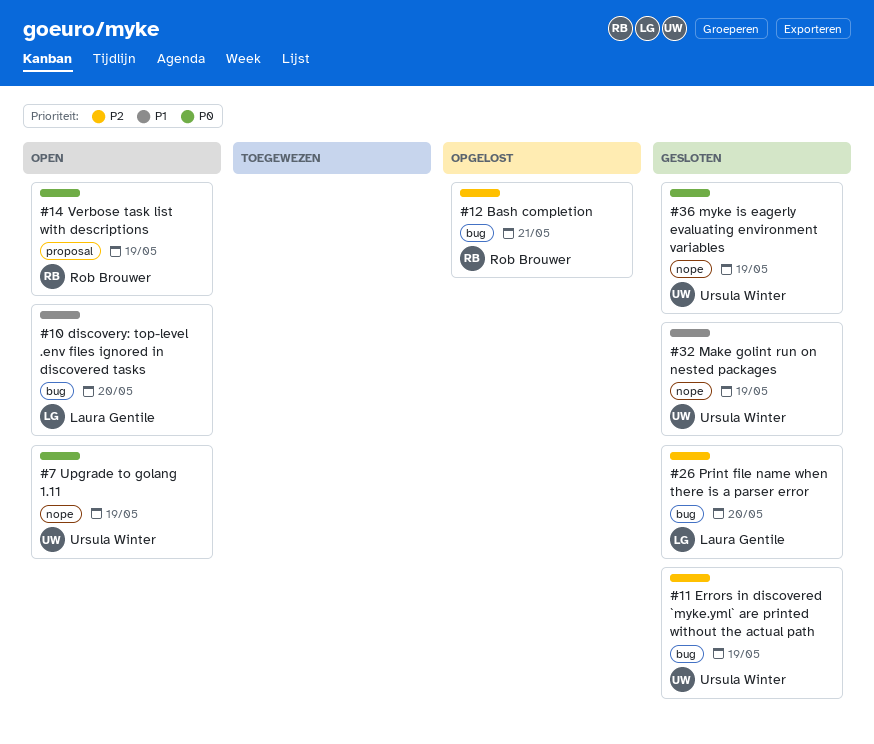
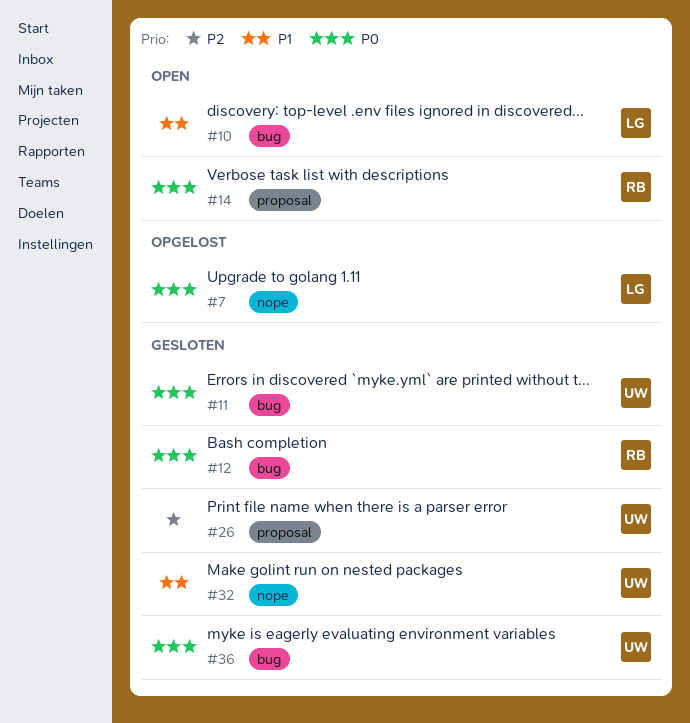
#7, status: Open -> Opgelost
#7, owner: Ursula Winter -> Laura Gentile
#11, priority: P2 -> P0
#12, status: Opgelost -> Gesloten
#12, priority: P2 -> P0
#26, owner: Laura Gentile -> Ursula Winter
#26, label: bug -> proposal
#36, label: nope -> bug

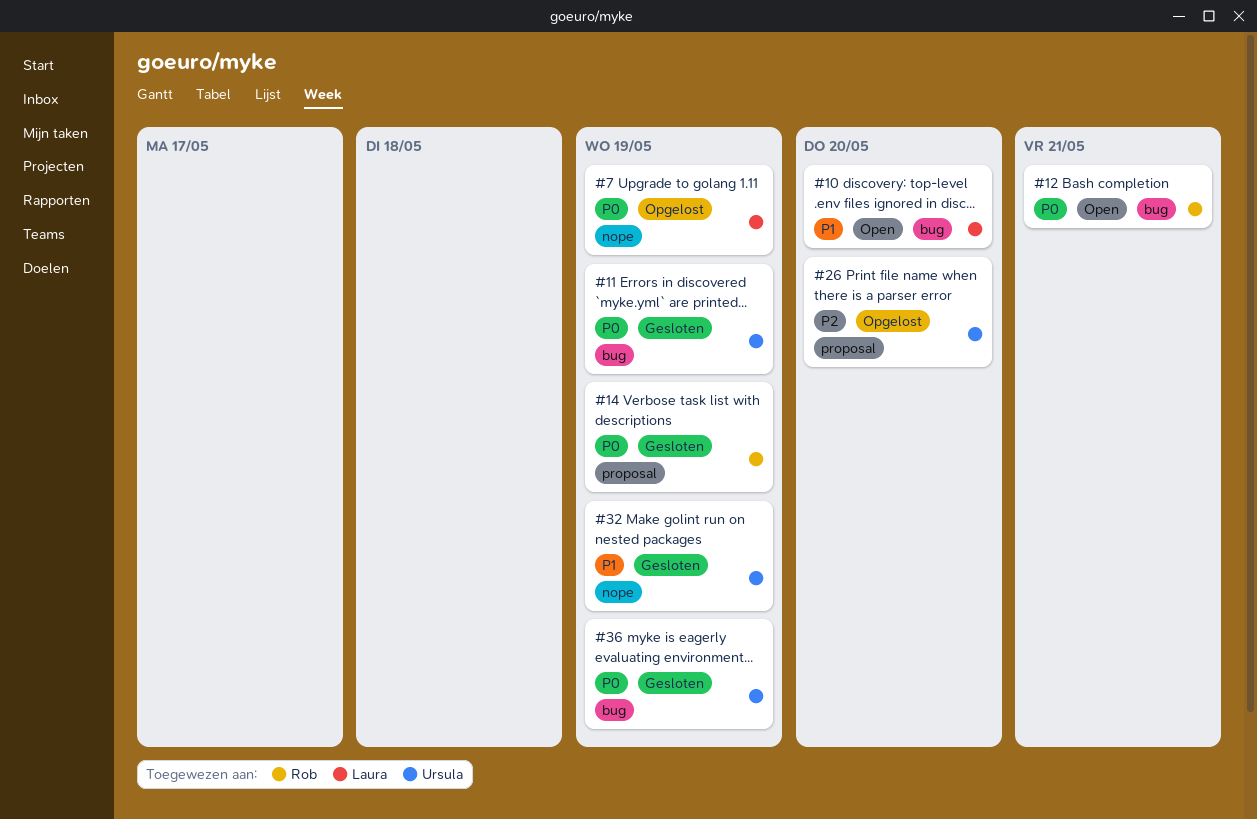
#12, status: Gesloten -> Open
#14, status: Open -> Gesloten
#26, status: Gesloten -> Opgelost

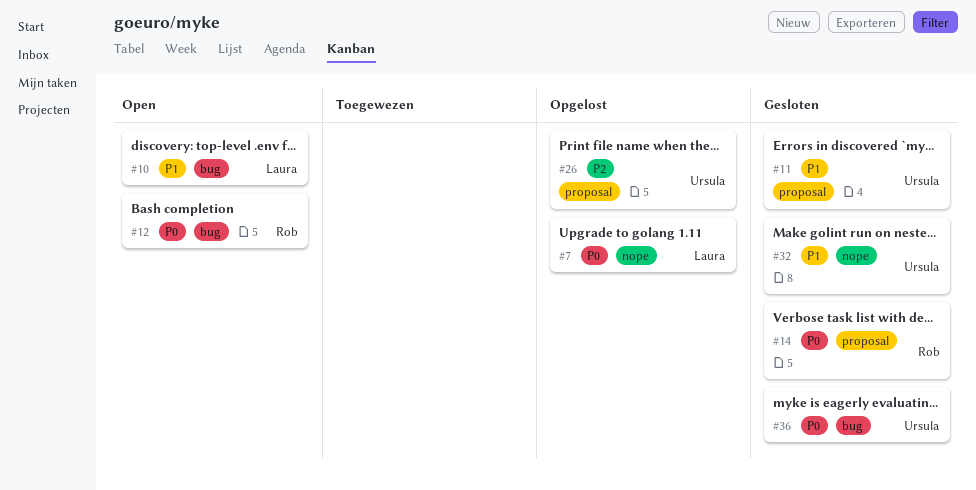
#11, priority: P0 -> P1
#11, label: bug -> proposal

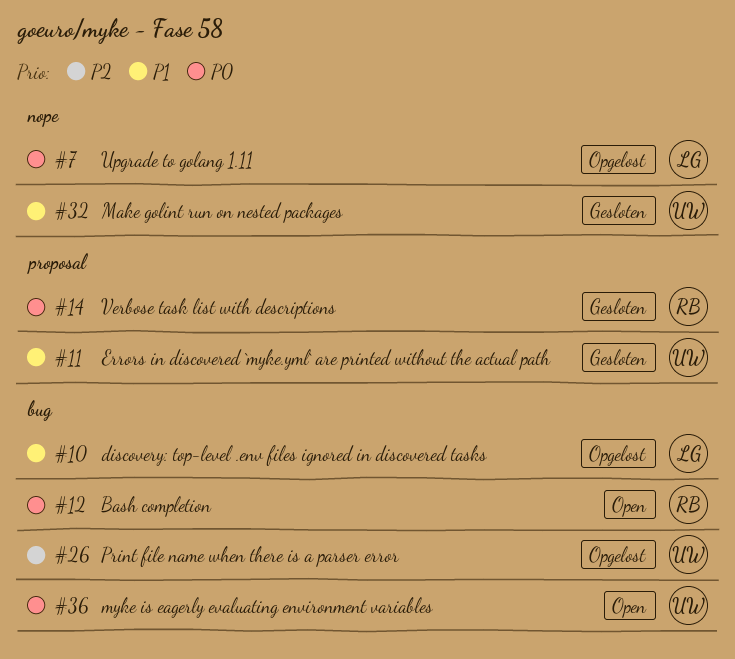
#10, status: Open -> Opgelost
#26, label: proposal -> bug
#36, status: Gesloten -> Open

